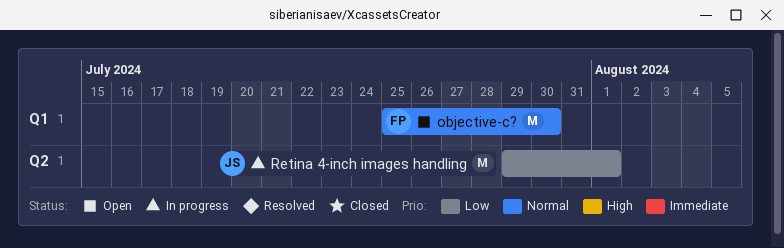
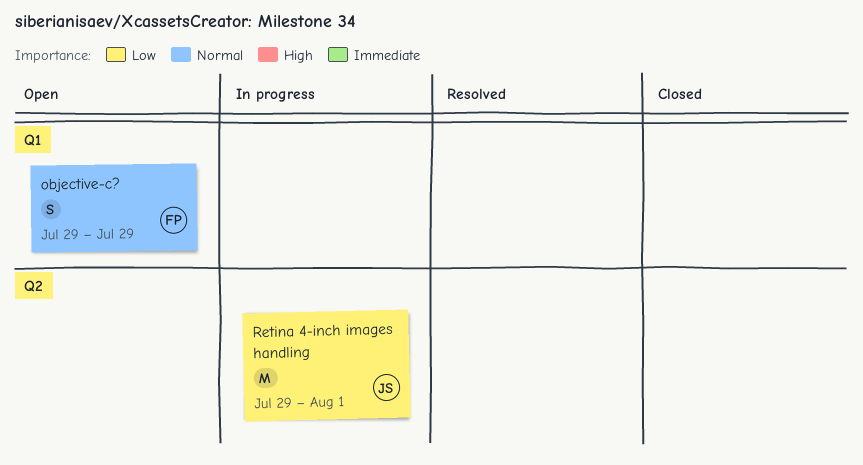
objective-c?, estimate: M -> S
objective-c?, start: Jul 25 -> Jul 29
objective-c?, due: Jul 30 -> Jul 29

